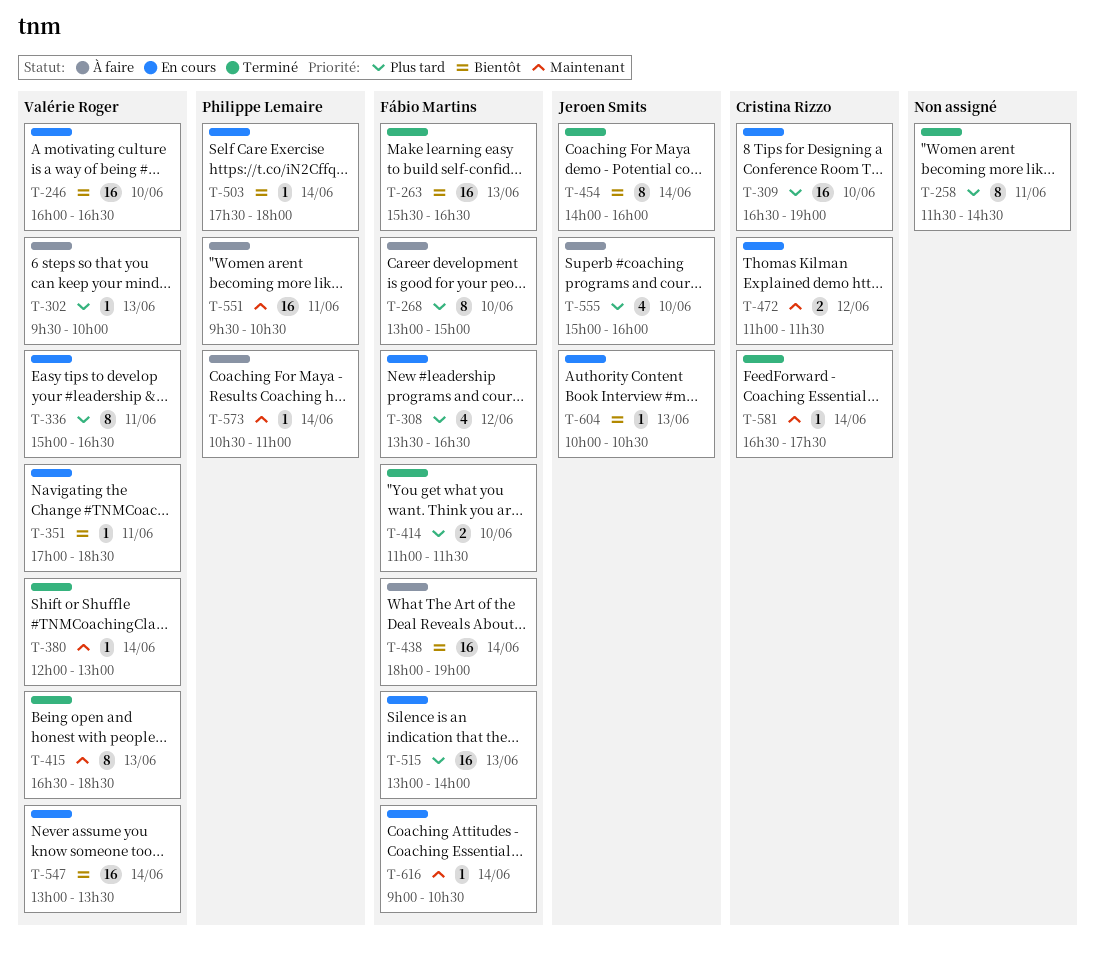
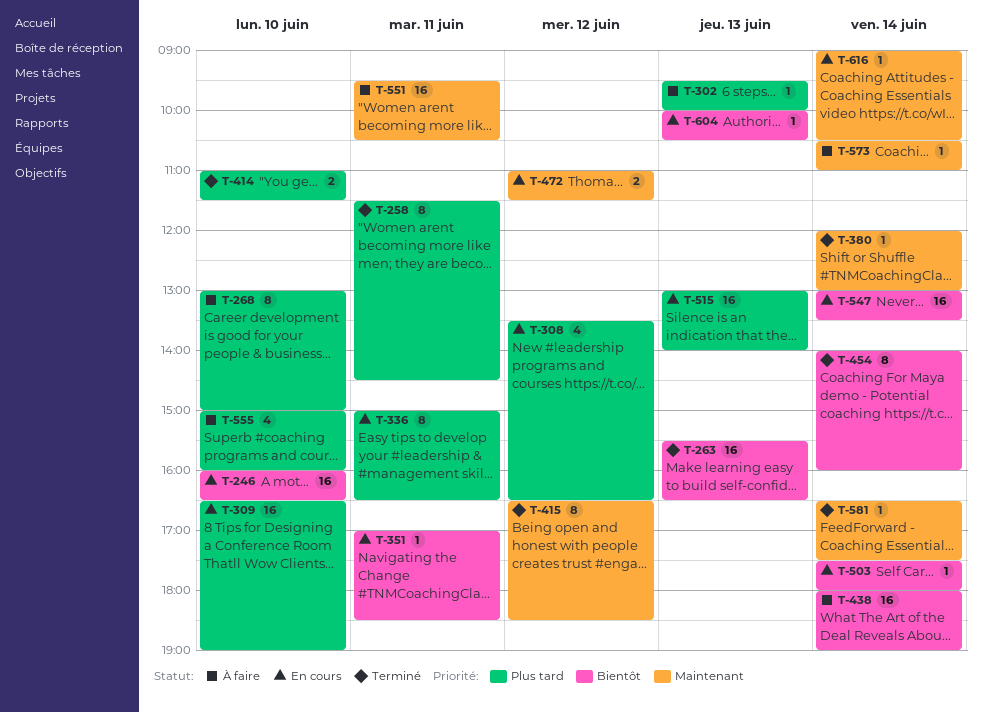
T-415, day: Jun 13 -> Jun 12

